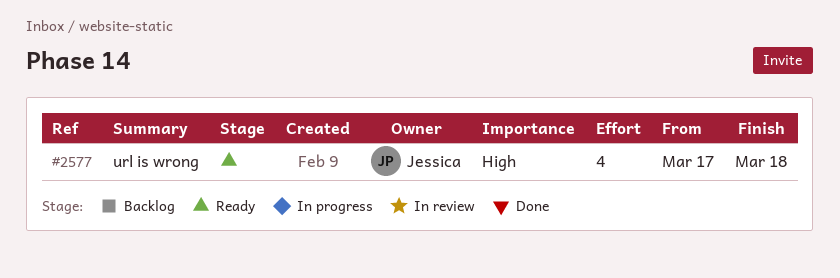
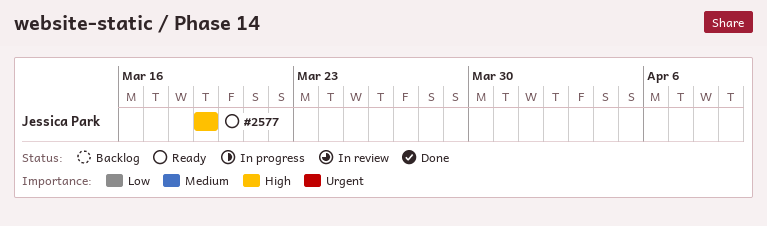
#2577, start: Mar 17 -> Mar 19
#2577, due: Mar 18 -> Mar 19

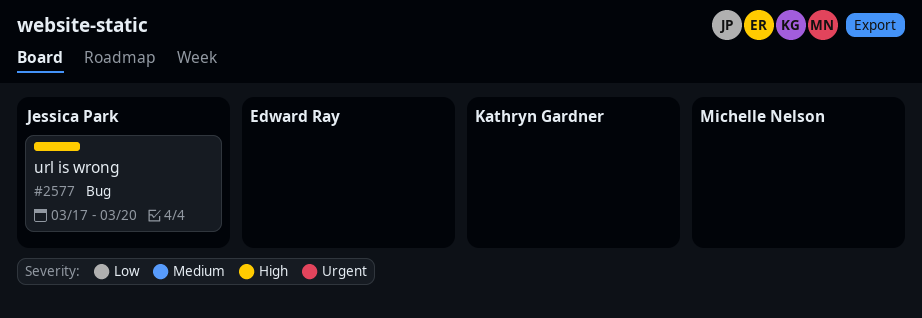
#2577, start: Mar 19 -> Mar 17
#2577, due: Mar 19 -> Mar 20

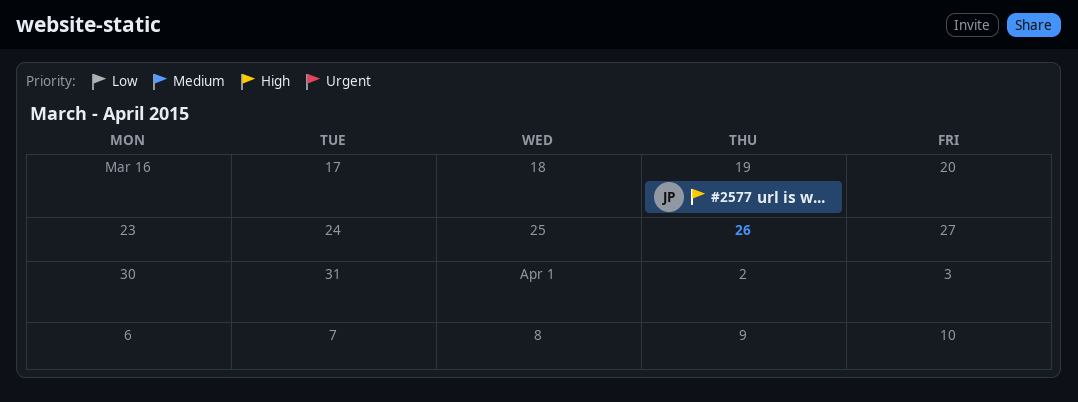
#2577, start: Mar 17 -> Mar 19
#2577, due: Mar 20 -> Mar 19

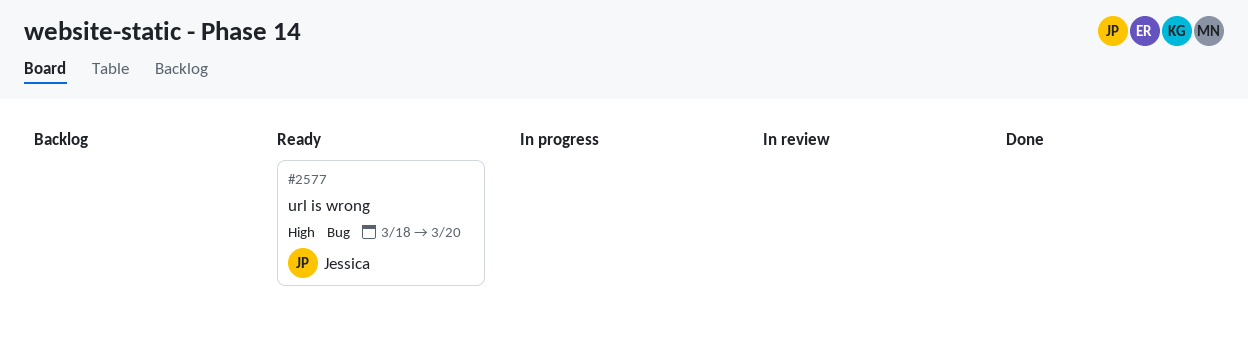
#2577, start: Mar 19 -> Mar 18
#2577, due: Mar 19 -> Mar 20

